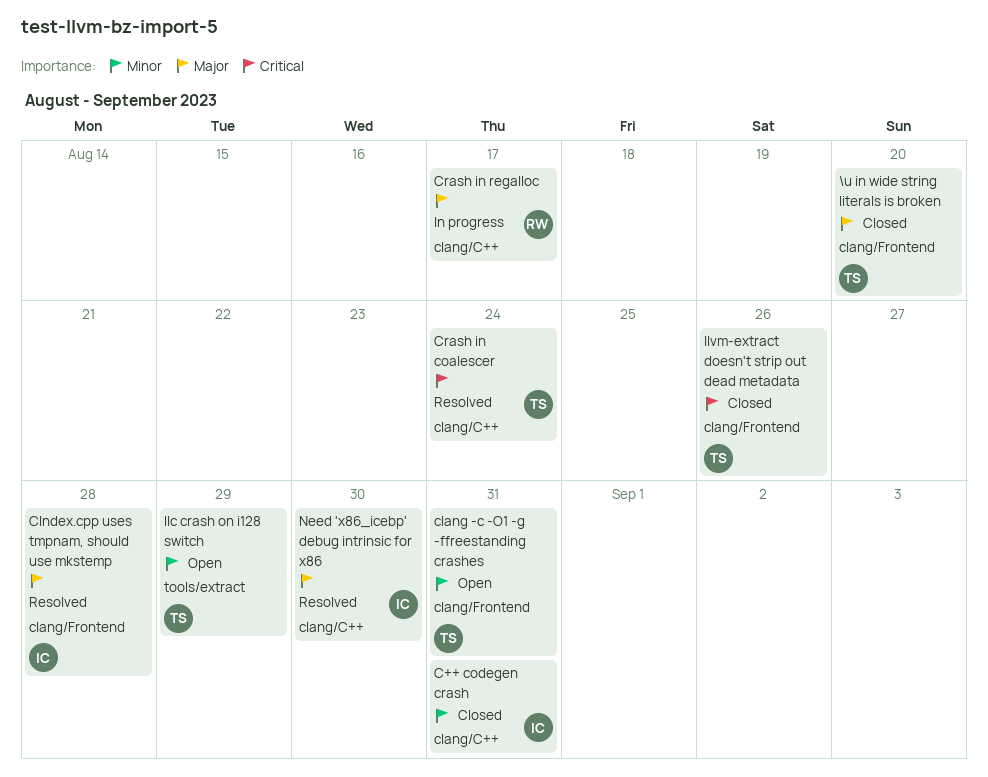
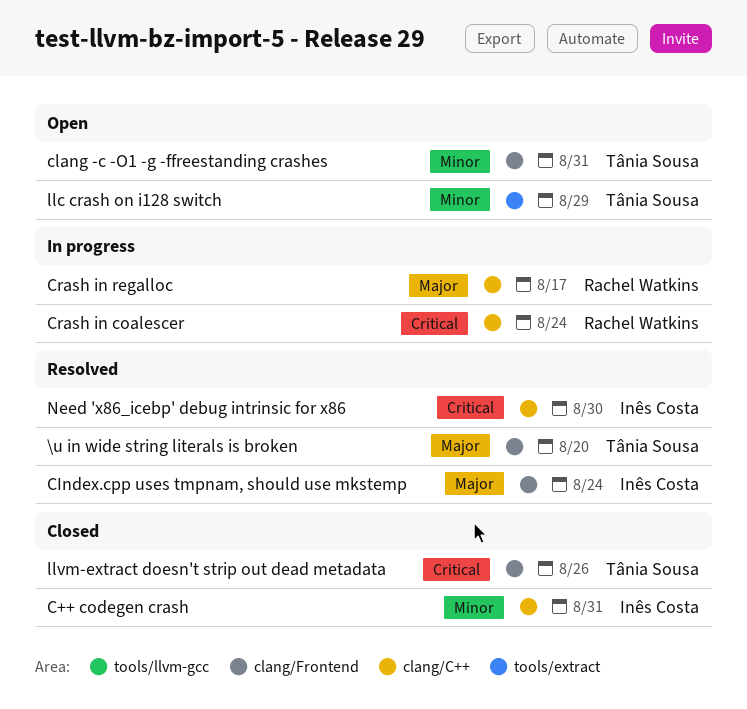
\u in wide string literals is broken, status: Closed -> Resolved
CIndex.cpp uses tmpnam, should use mkstemp, due: Aug 28 -> Aug 24
Crash in coalescer, status: Resolved -> In progress
Crash in coalescer, owner: Tânia Sousa -> Rachel Watkins
Need 'x86_icebp' debug intrinsic for x86, priority: Major -> Critical

